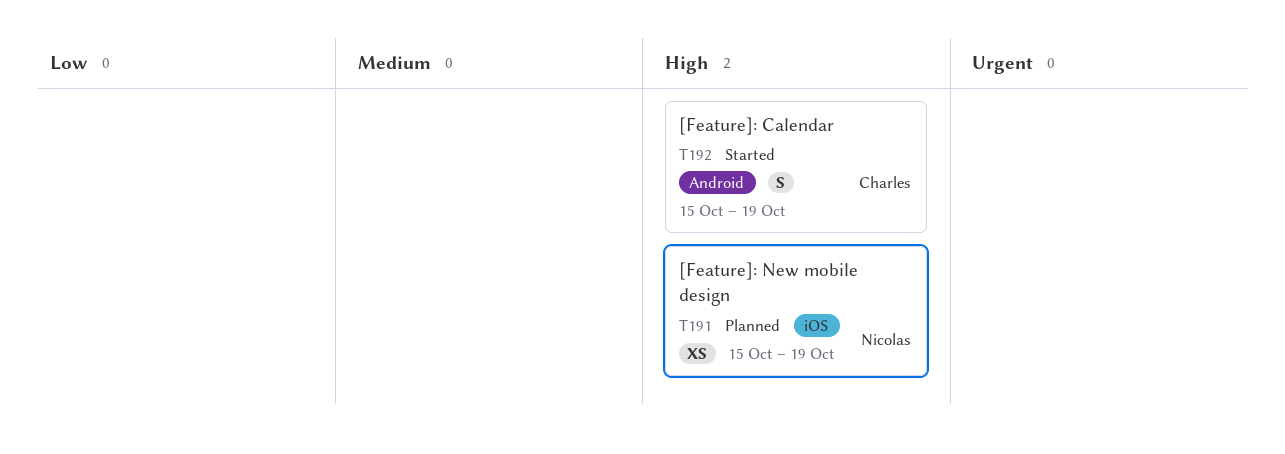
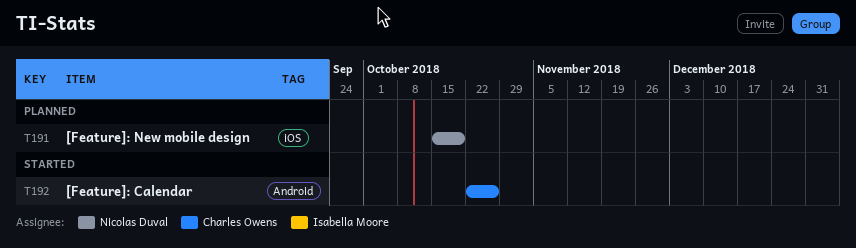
T192, start: Oct 15 -> Oct 22
T192, due: Oct 19 -> Oct 26

